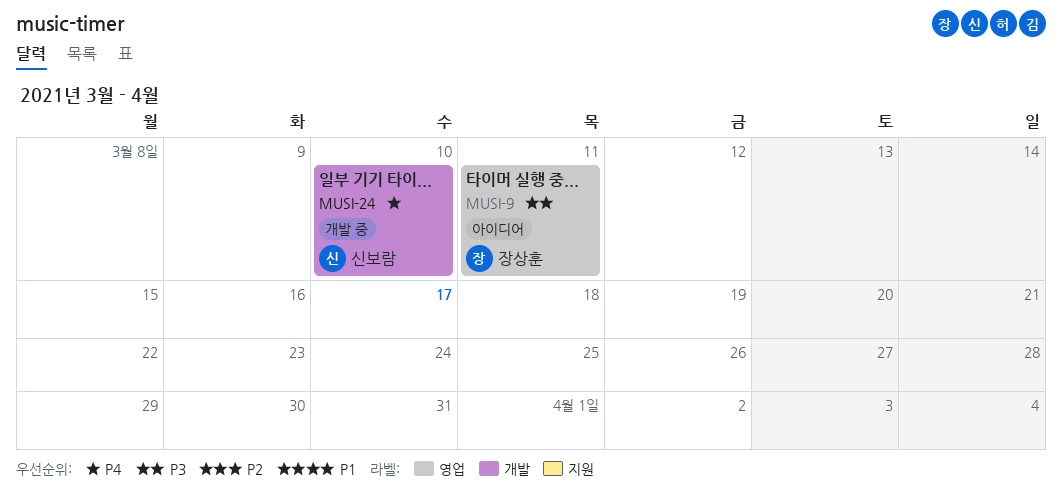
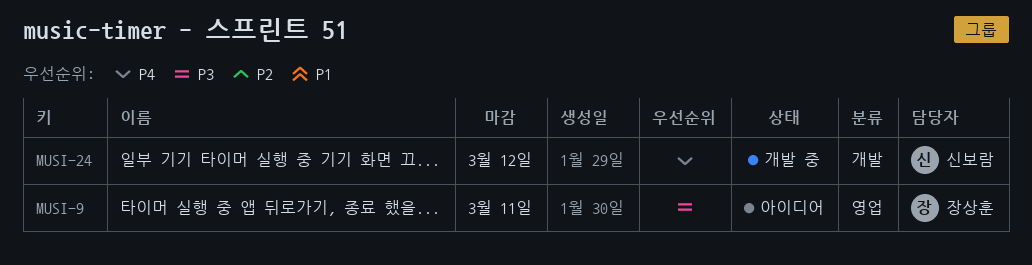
MUSI-24, due: Mar 10 -> Mar 12

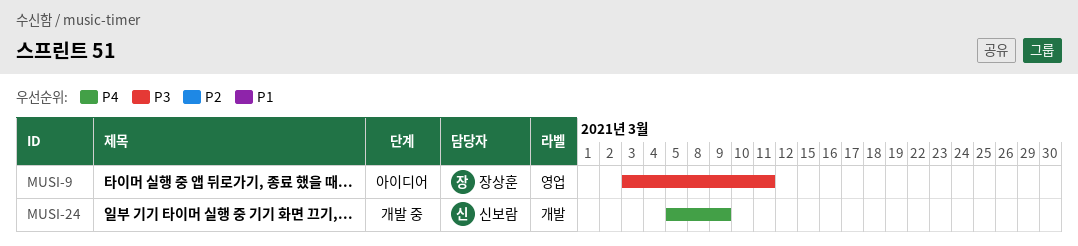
MUSI-24, due: Mar 12 -> Mar 9

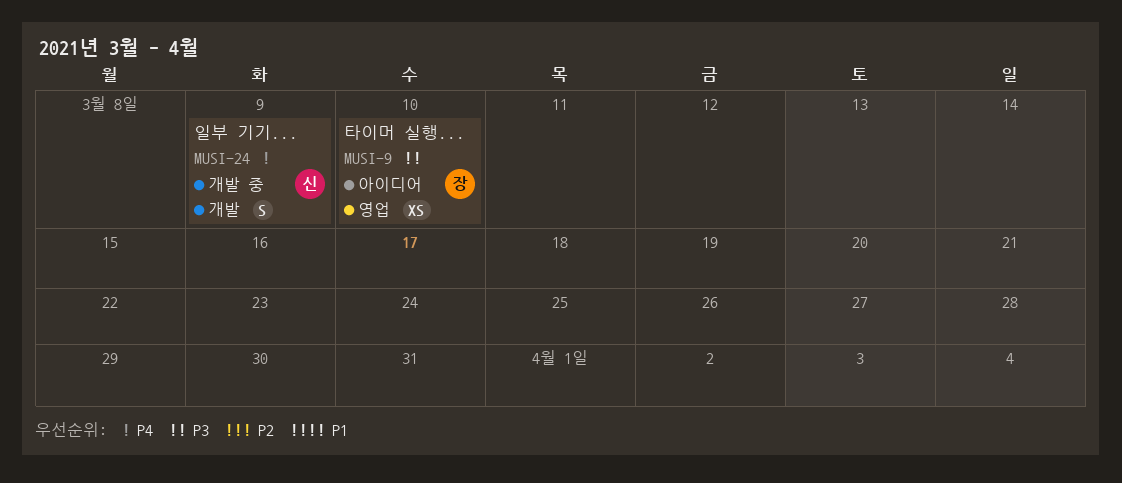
MUSI-9, due: Mar 11 -> Mar 10

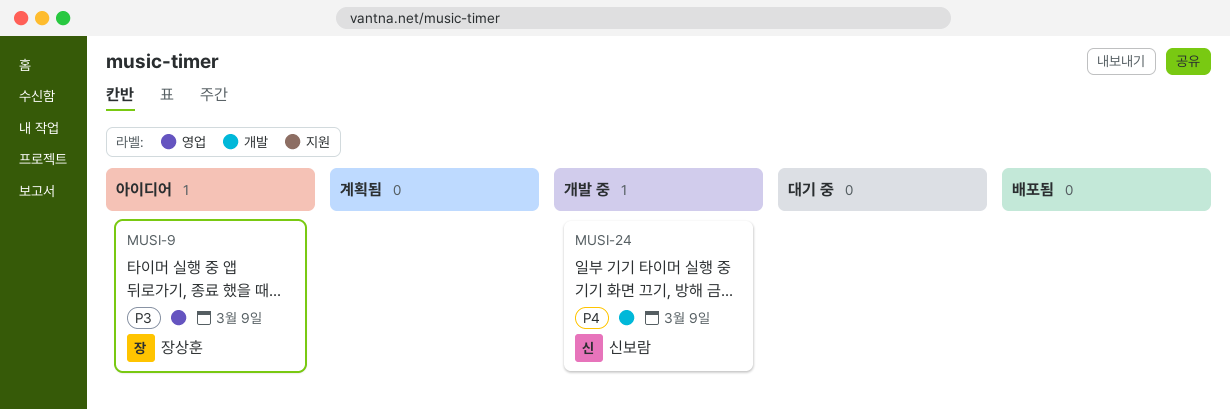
MUSI-9, due: Mar 10 -> Mar 9

